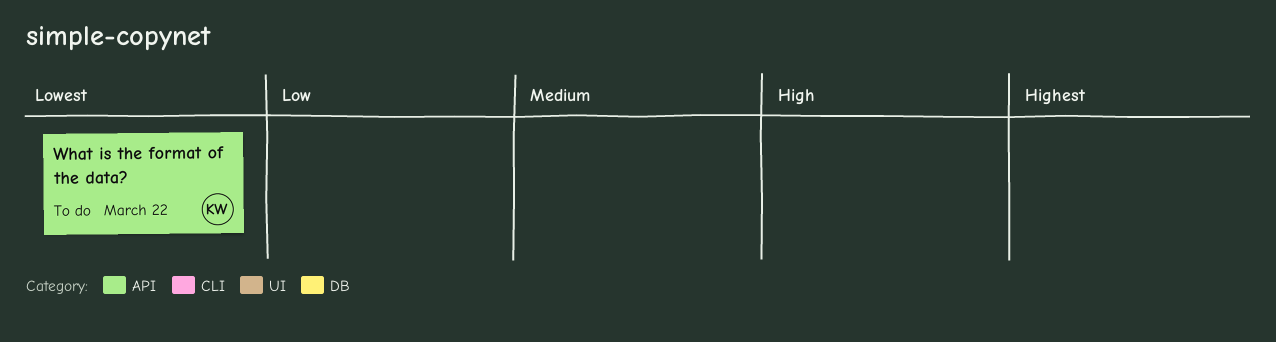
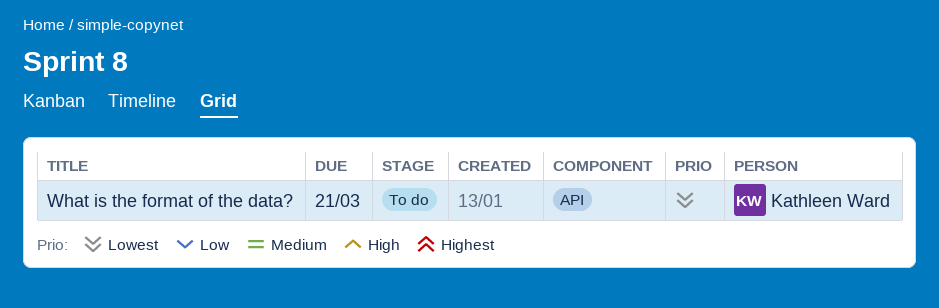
What is the format of the data?, due: Mar 22 -> Mar 21

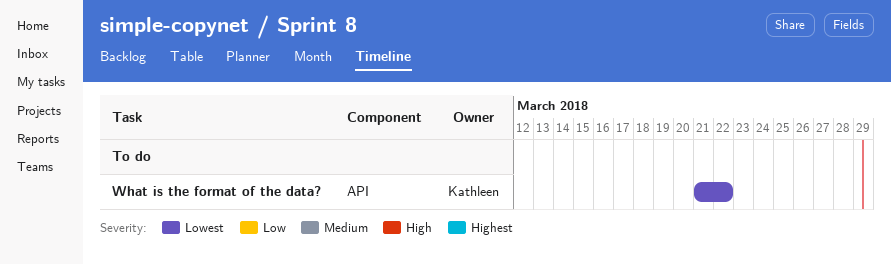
What is the format of the data?, due: Mar 21 -> Mar 22

